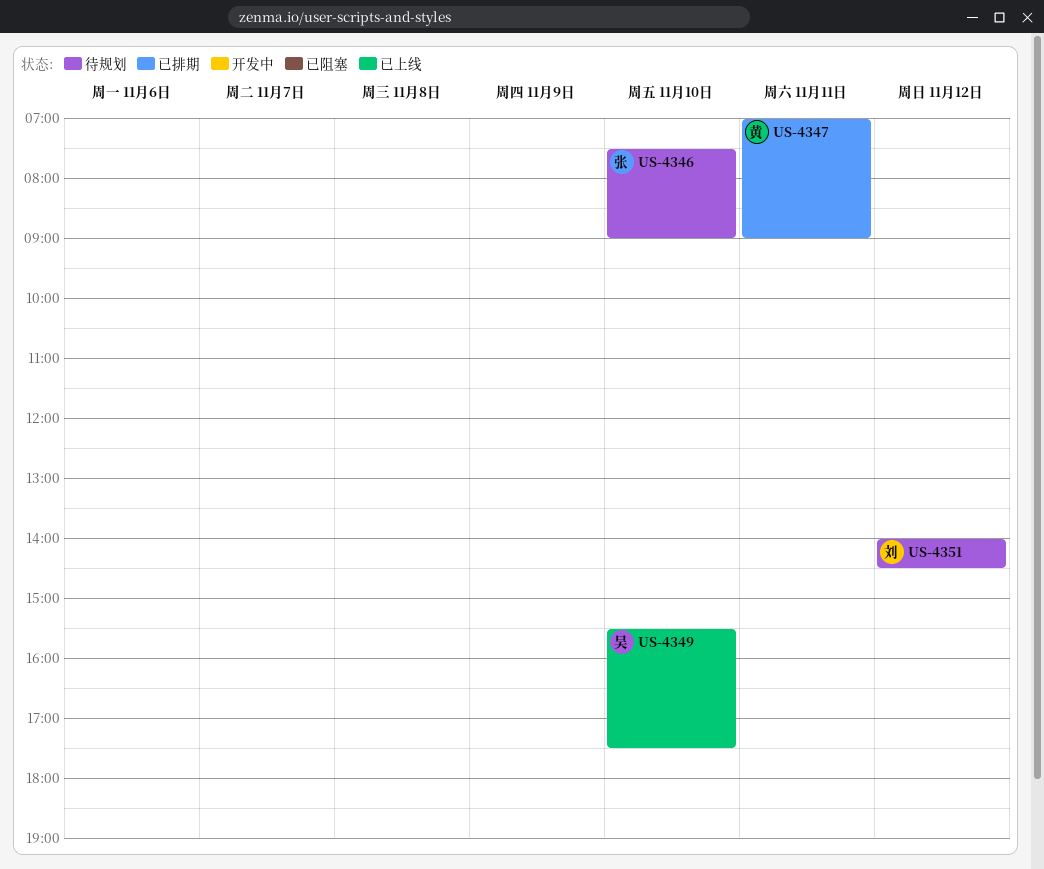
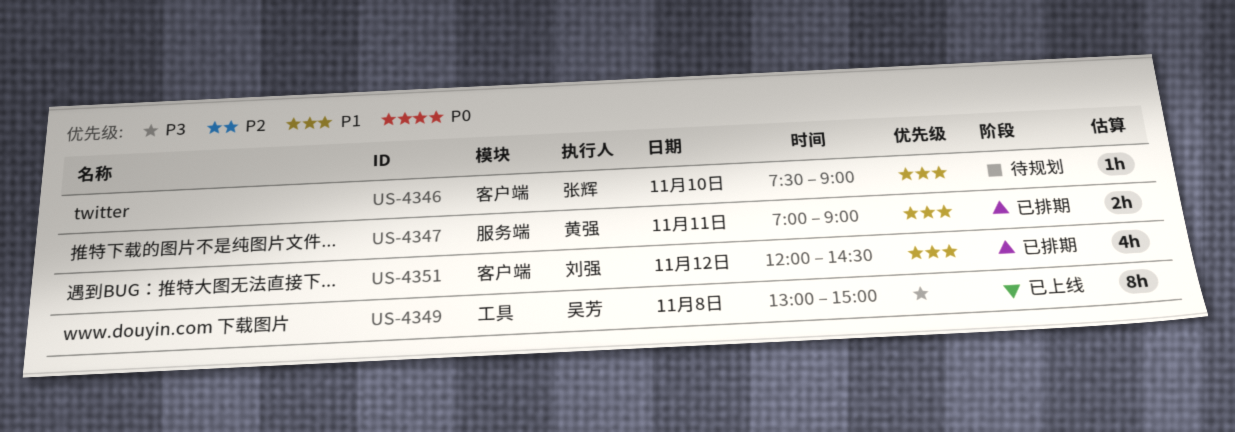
US-4349, day: Nov 10 -> Nov 8
US-4349, begins: 15:30 -> 13:00
US-4349, ends: 17:30 -> 15:00
US-4351, status: 待规划 -> 已排期
US-4351, begins: 14:00 -> 12:00

